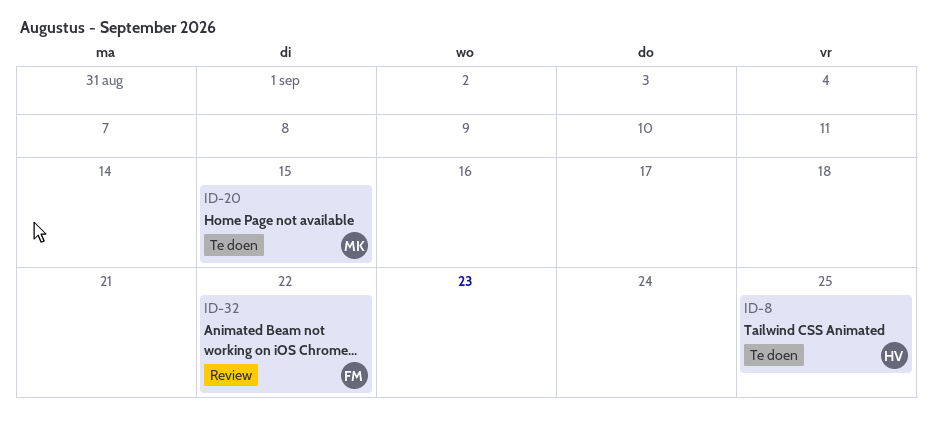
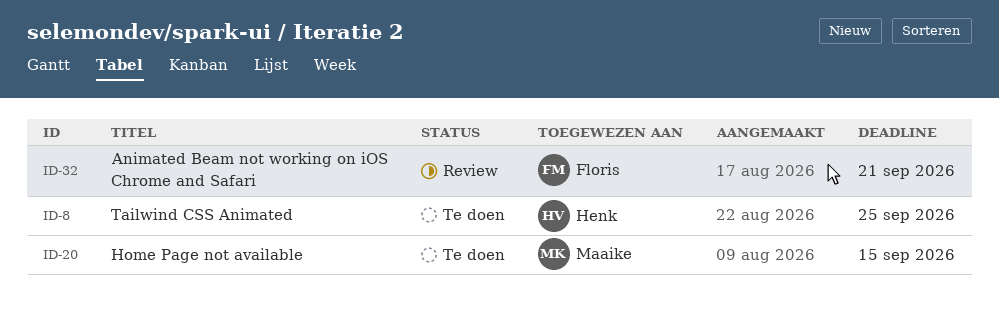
ID-32, due: Sep 22 -> Sep 21

